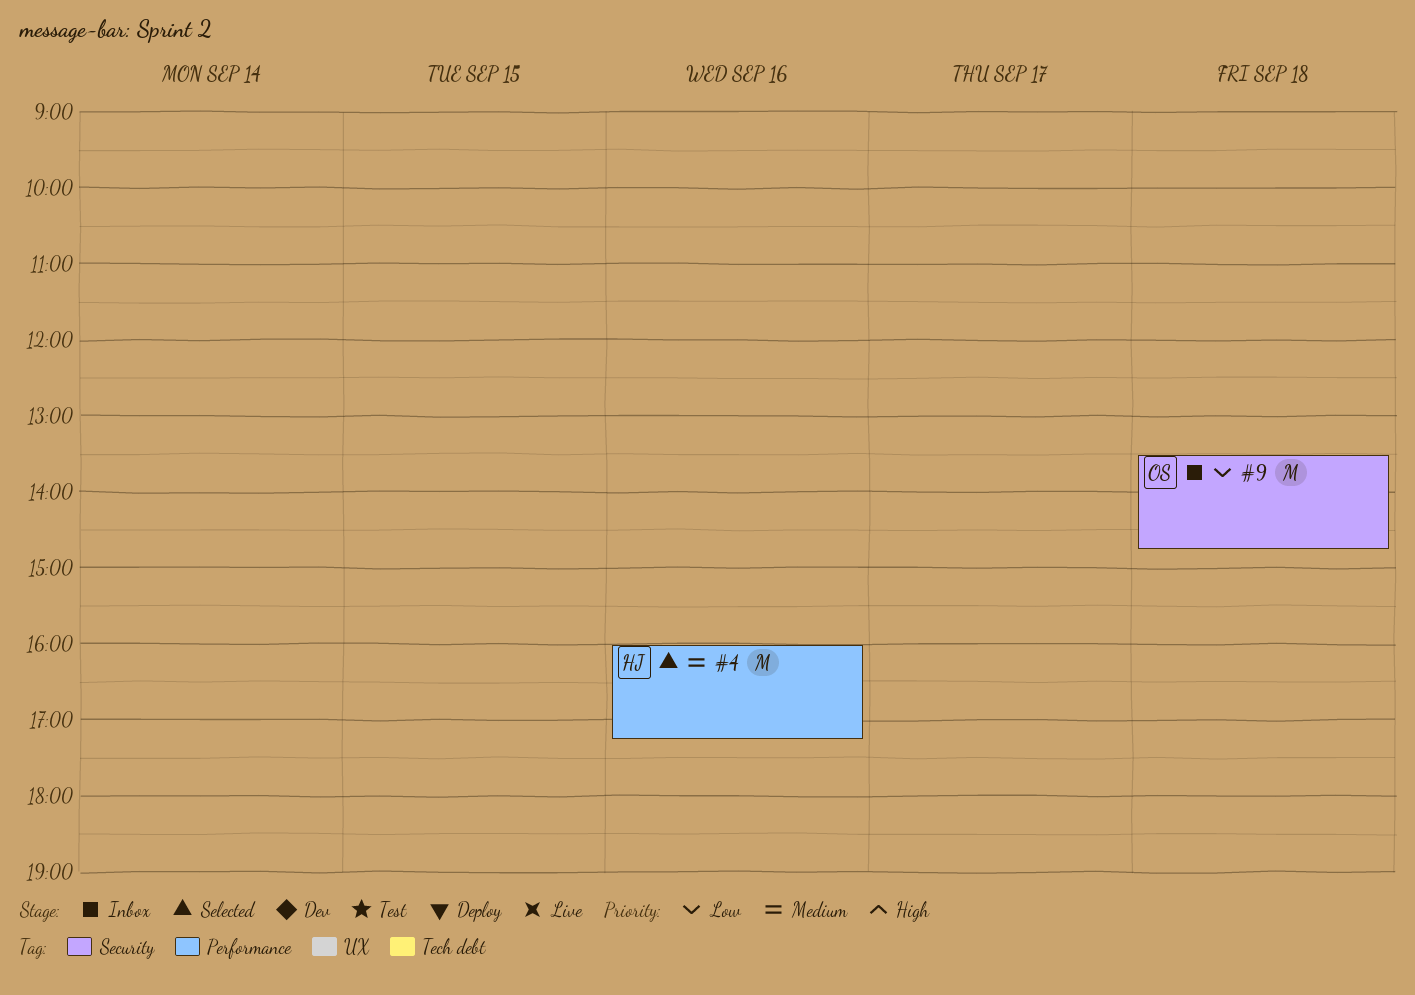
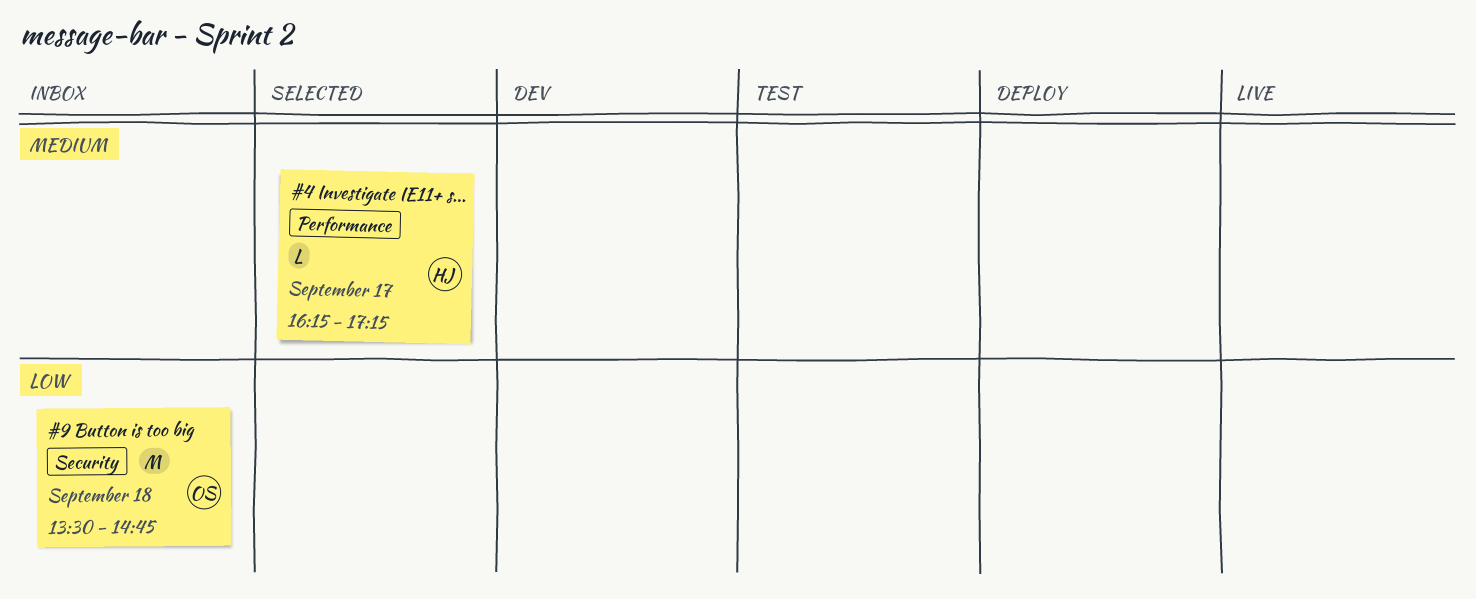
#4, estimate: M -> L
#4, day: Sep 16 -> Sep 17
#4, begins: 16:00 -> 16:15

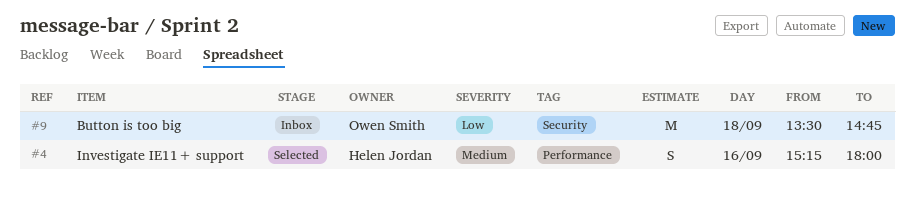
#4, estimate: L -> S
#4, day: Sep 17 -> Sep 16
#4, begins: 16:15 -> 15:15
#4, ends: 17:15 -> 18:00

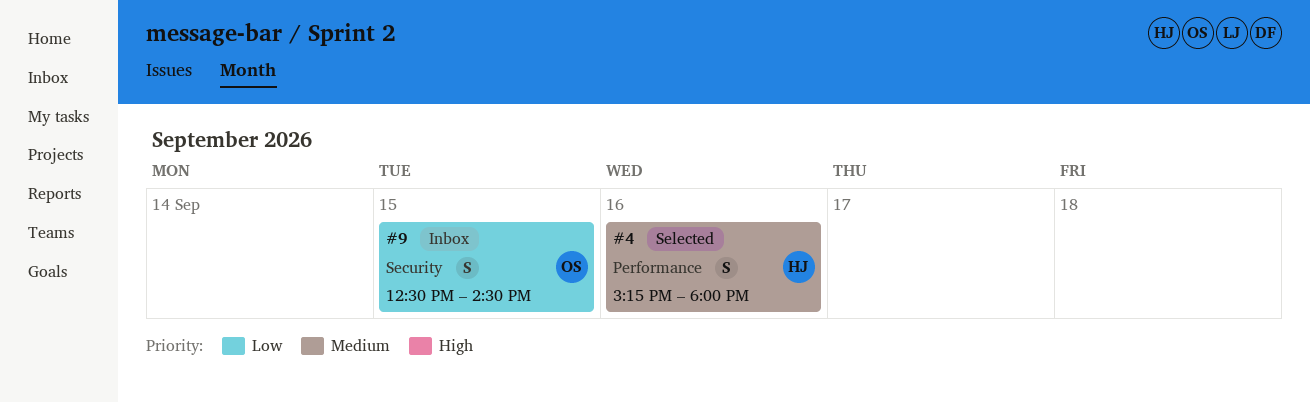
#9, estimate: M -> S
#9, day: Sep 18 -> Sep 15
#9, begins: 13:30 -> 12:30
#9, ends: 14:45 -> 14:30

